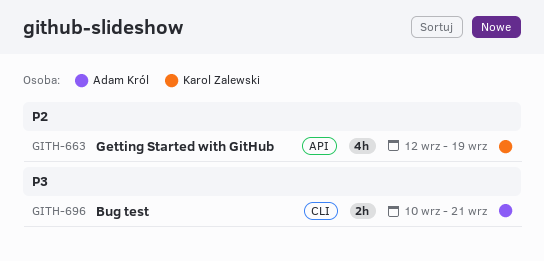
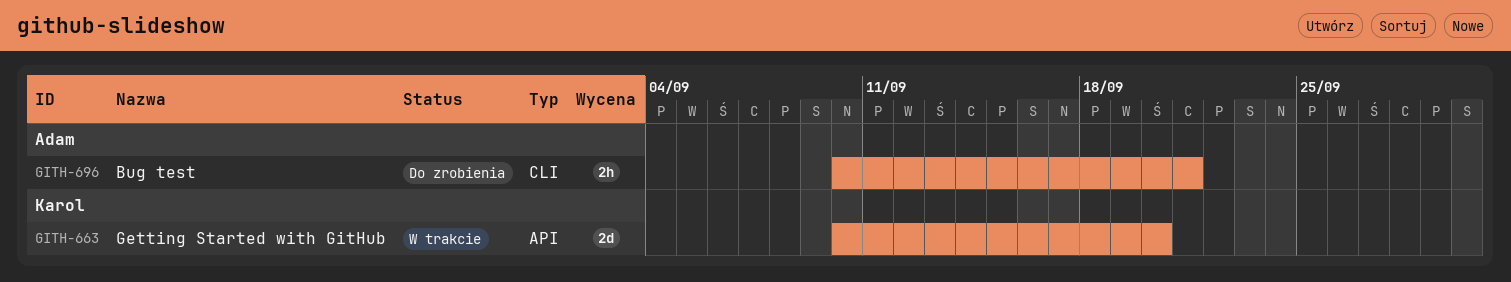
GITH-663, estimate: 4h -> 2d
GITH-663, start: Sep 12 -> Sep 10
GITH-663, due: Sep 19 -> Sep 20

